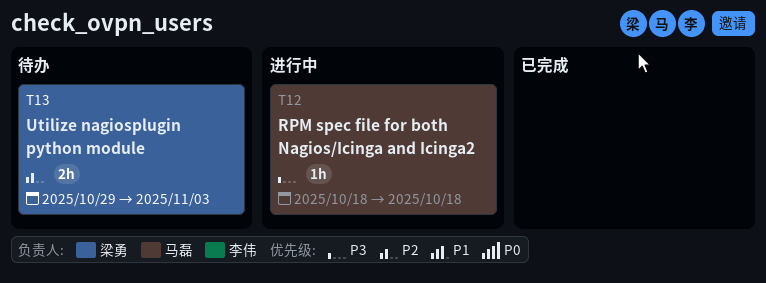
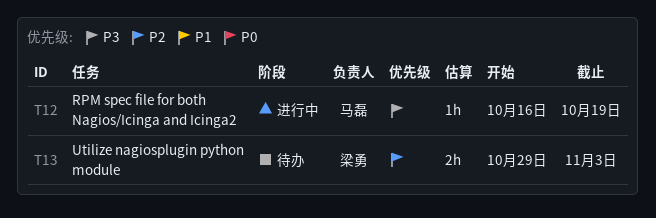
T12, start: Oct 18 -> Oct 16
T12, due: Oct 18 -> Oct 19

